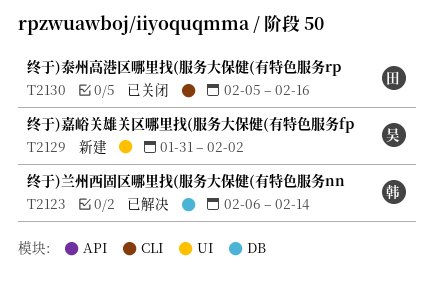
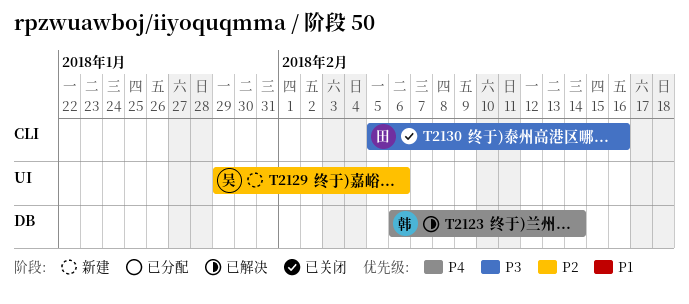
T2129, start: Jan 31 -> Jan 29
T2129, due: Feb 2 -> Feb 6

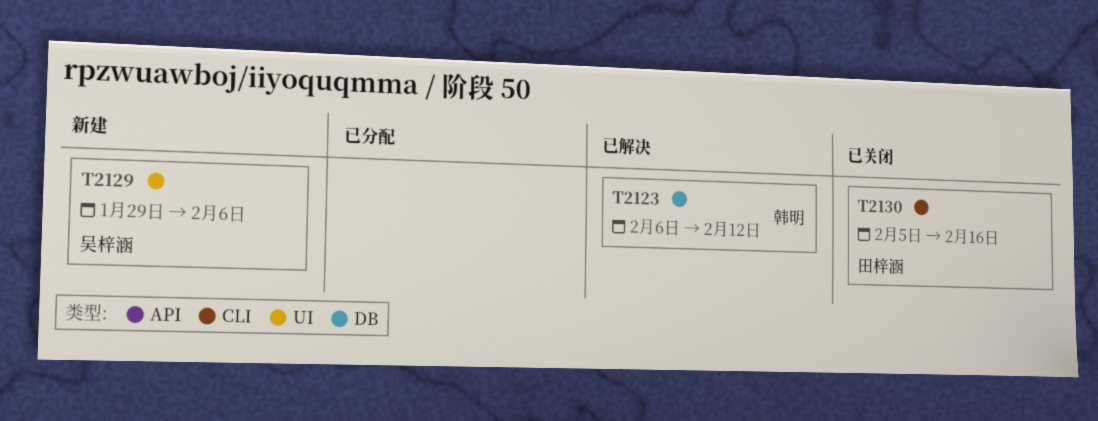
T2123, due: Feb 14 -> Feb 12

